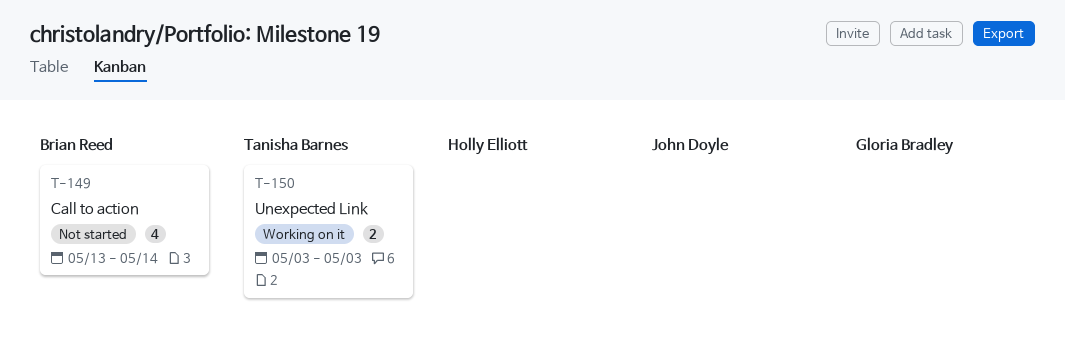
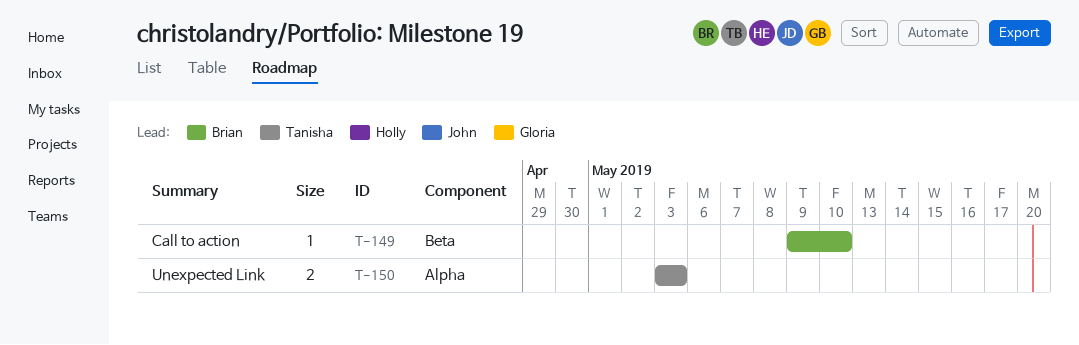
T-149, estimate: 4 -> 1
T-149, start: May 13 -> May 9
T-149, due: May 14 -> May 10

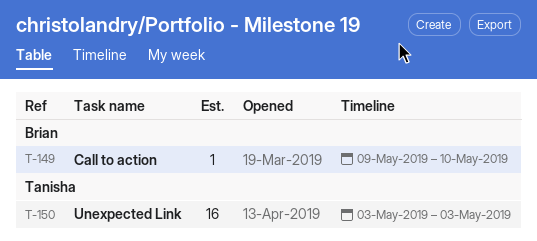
T-150, estimate: 2 -> 16

